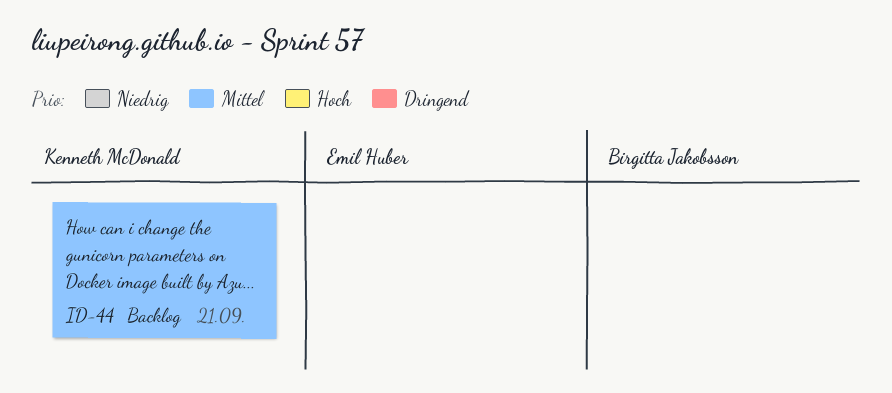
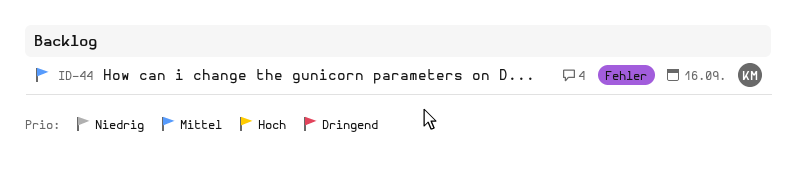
ID-44, due: Sep 21 -> Sep 16

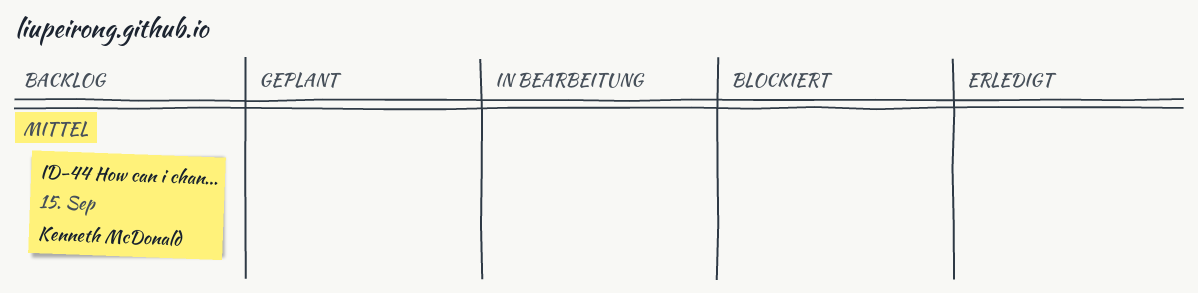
ID-44, due: Sep 16 -> Sep 15

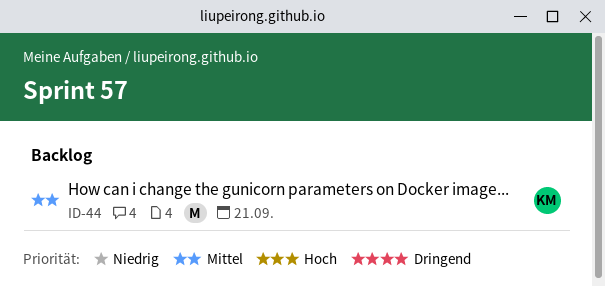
ID-44, due: Sep 15 -> Sep 21

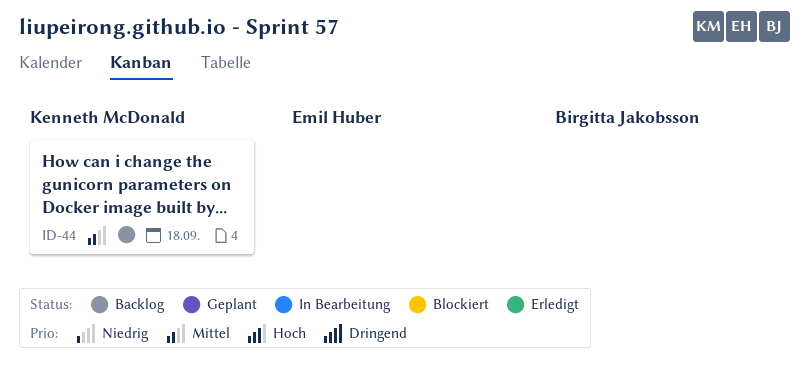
ID-44, due: Sep 21 -> Sep 18

